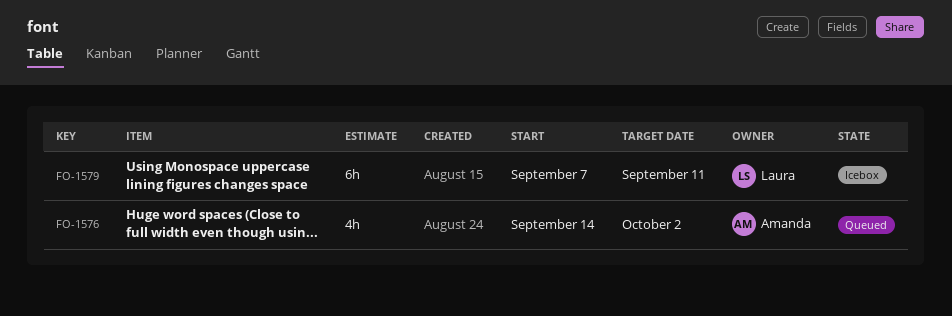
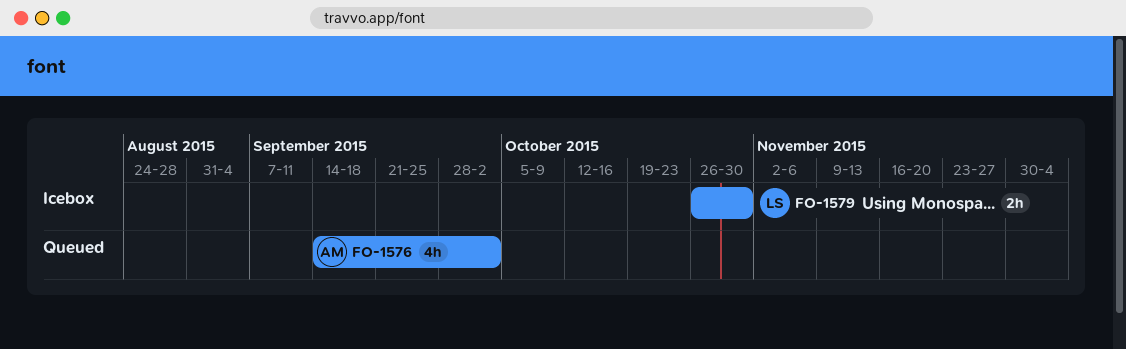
FO-1579, estimate: 6h -> 2h
FO-1579, start: Sep 7 -> Oct 26
FO-1579, due: Sep 11 -> Oct 30

